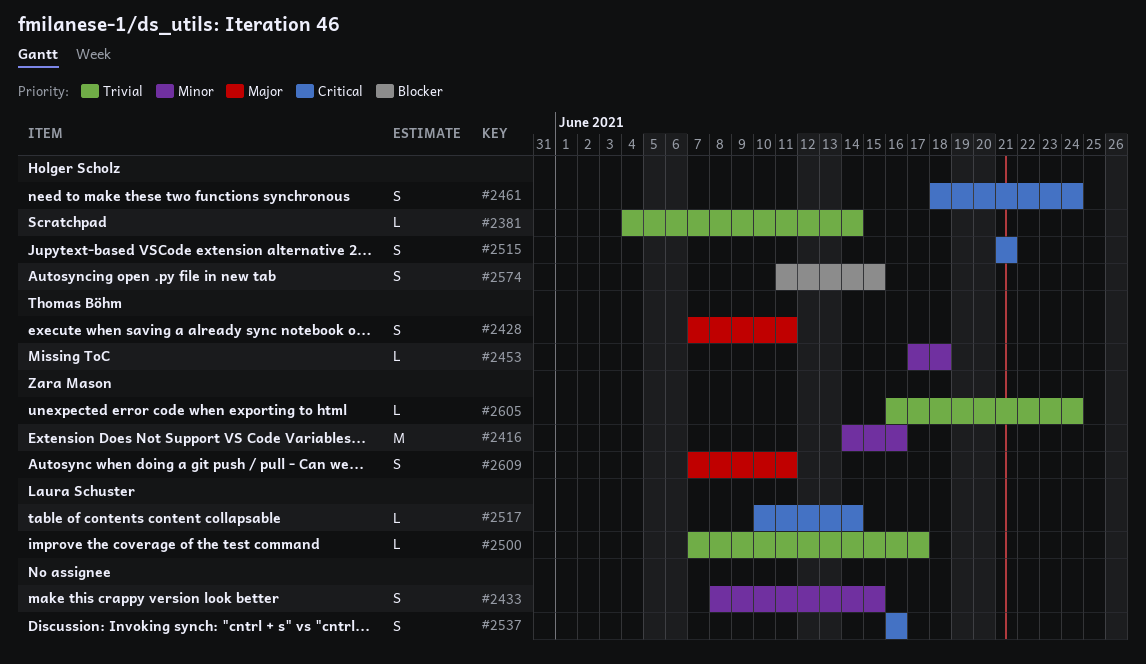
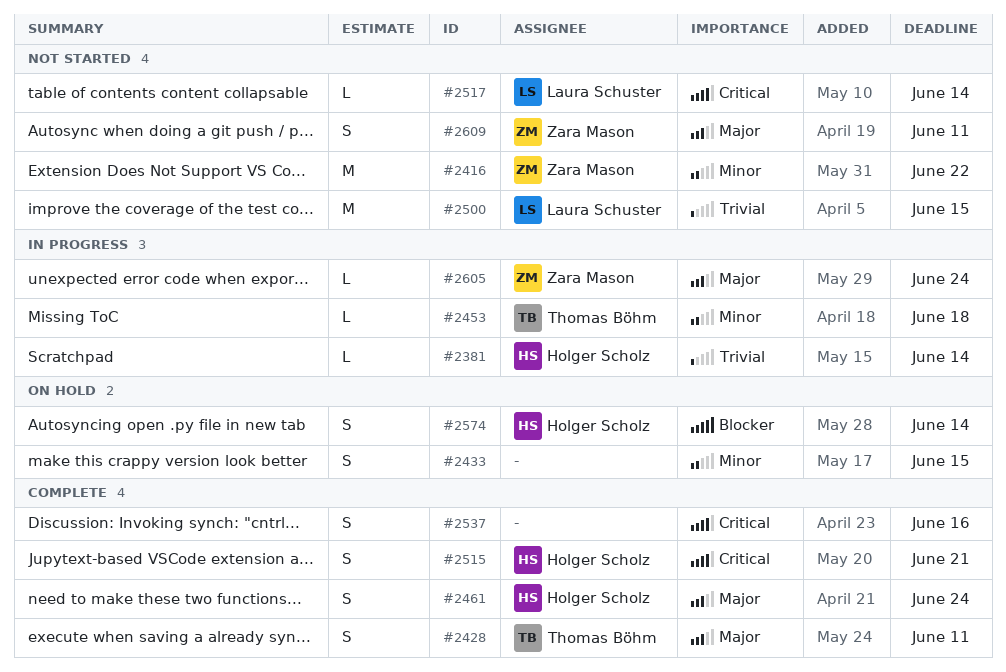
#2416, due: Jun 16 -> Jun 22
#2461, priority: Critical -> Major
#2500, estimate: L -> M
#2500, due: Jun 17 -> Jun 15
#2574, due: Jun 15 -> Jun 14
#2605, priority: Trivial -> Major

